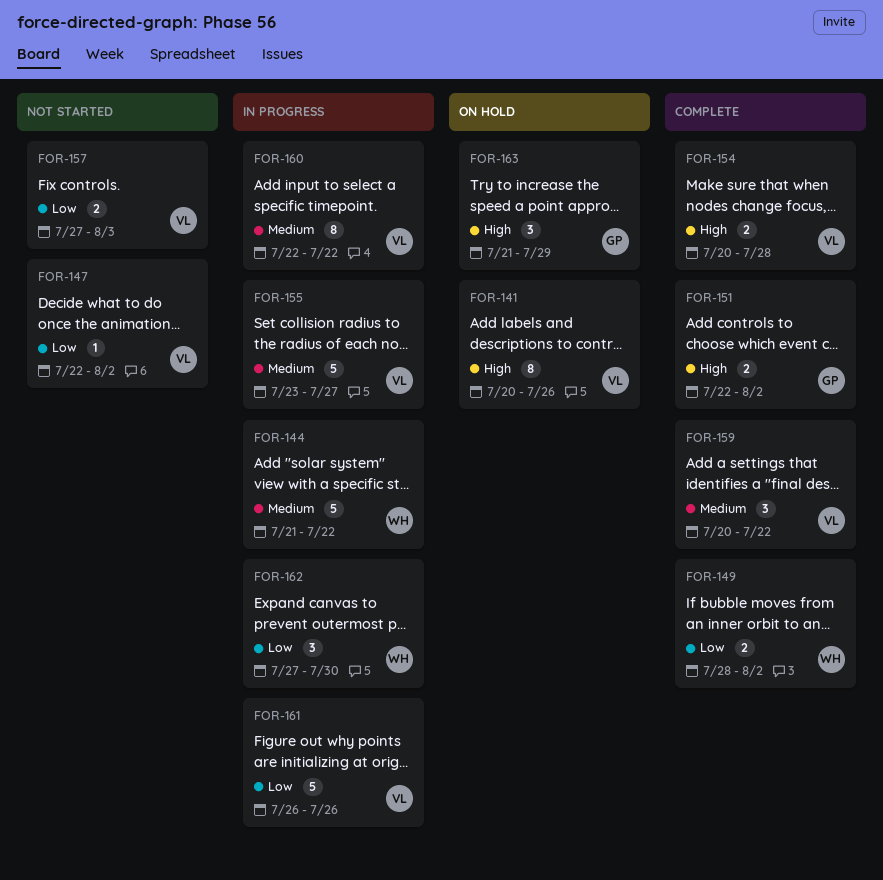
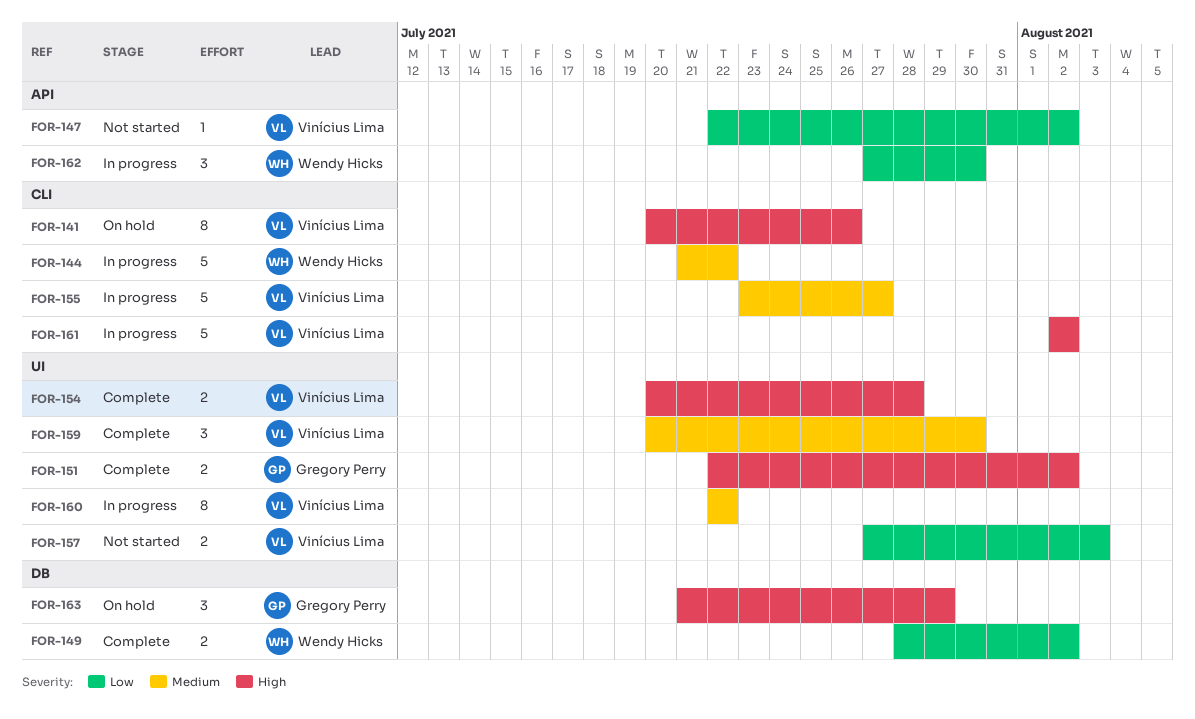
FOR-159, due: Jul 22 -> Jul 30
FOR-161, priority: Low -> High
FOR-161, start: Jul 26 -> Aug 2
FOR-161, due: Jul 26 -> Aug 2

